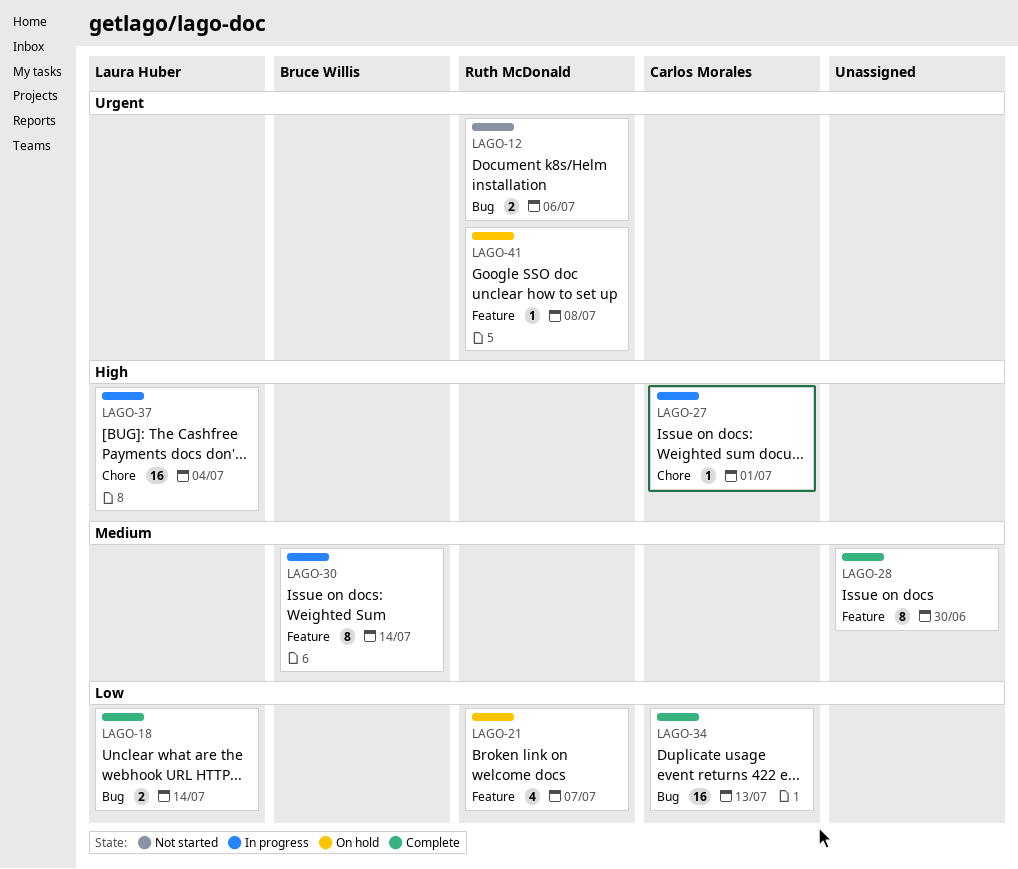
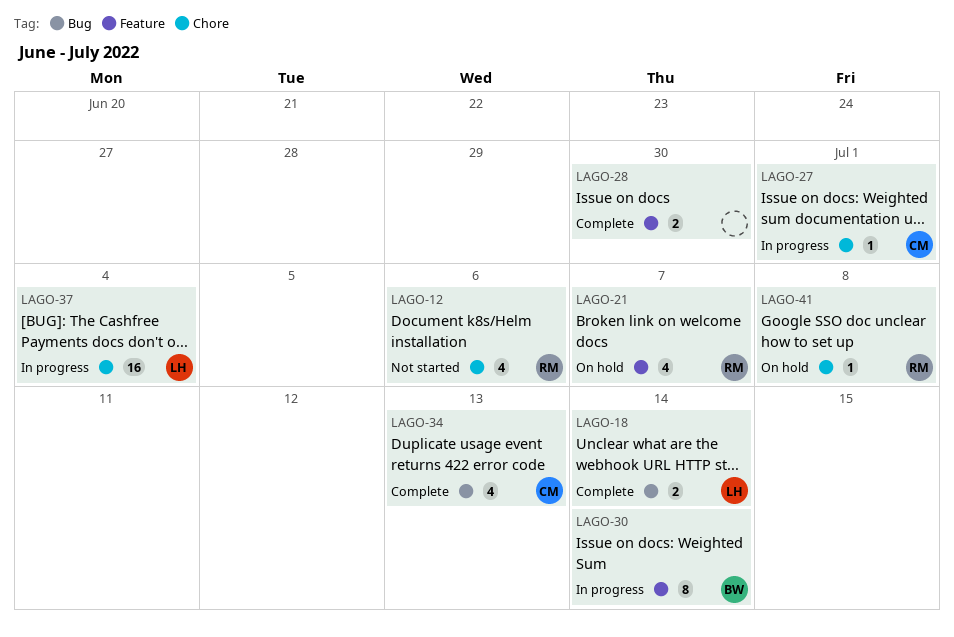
LAGO-12, label: Bug -> Chore
LAGO-12, estimate: 2 -> 4
LAGO-28, estimate: 8 -> 2
LAGO-34, estimate: 16 -> 4
LAGO-41, label: Feature -> Chore

